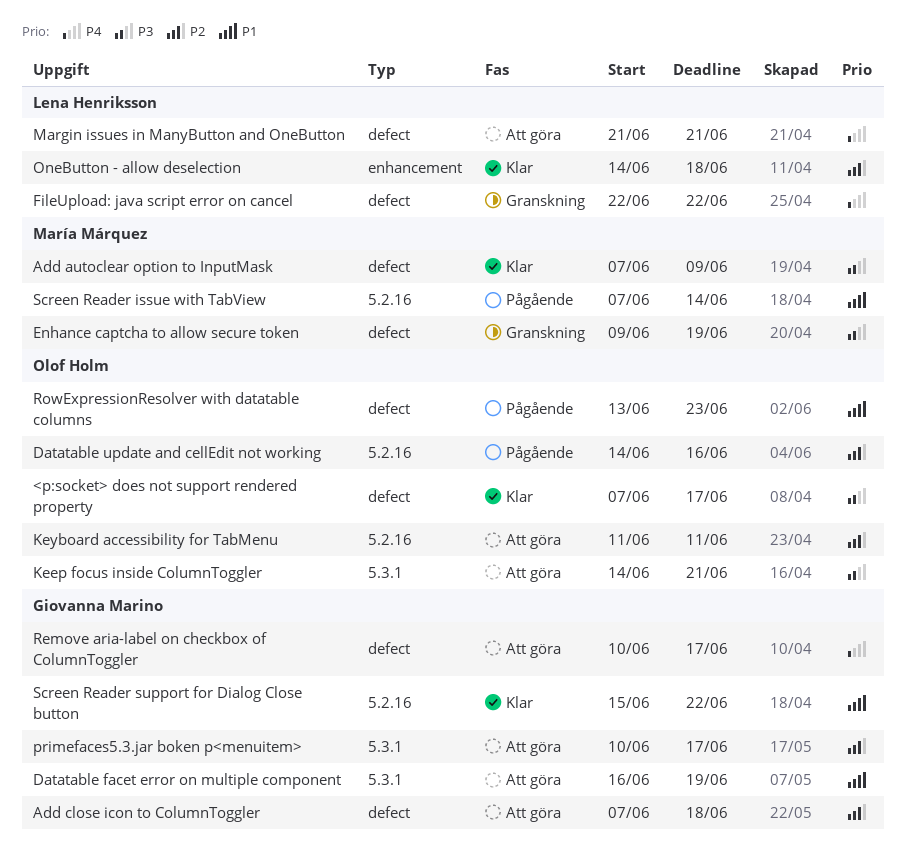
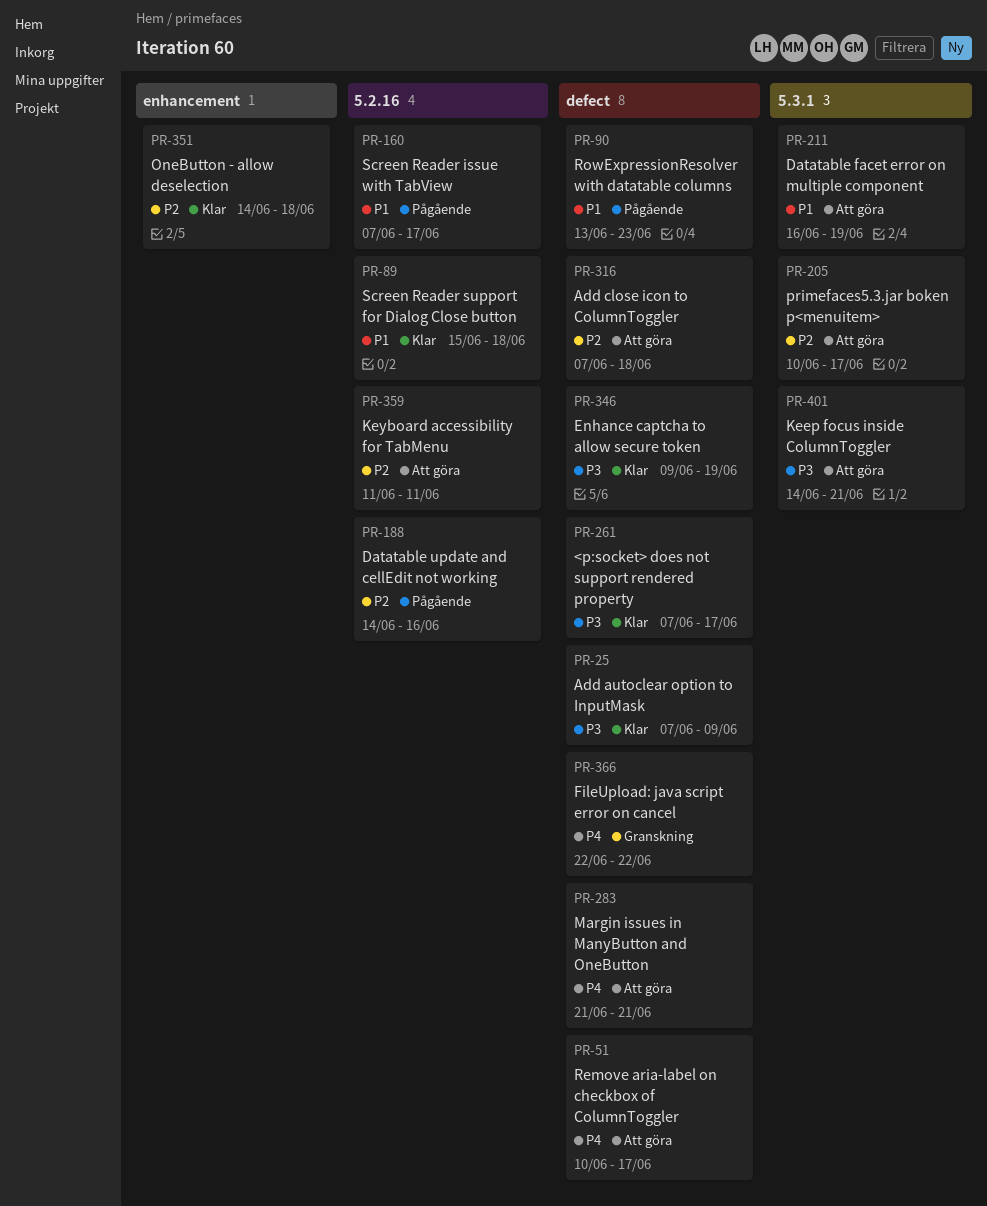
Enhance captcha to allow secure token, status: Granskning -> Klar
Screen Reader issue with TabView, due: Jun 14 -> Jun 17
Screen Reader support for Dialog Close button, due: Jun 22 -> Jun 18

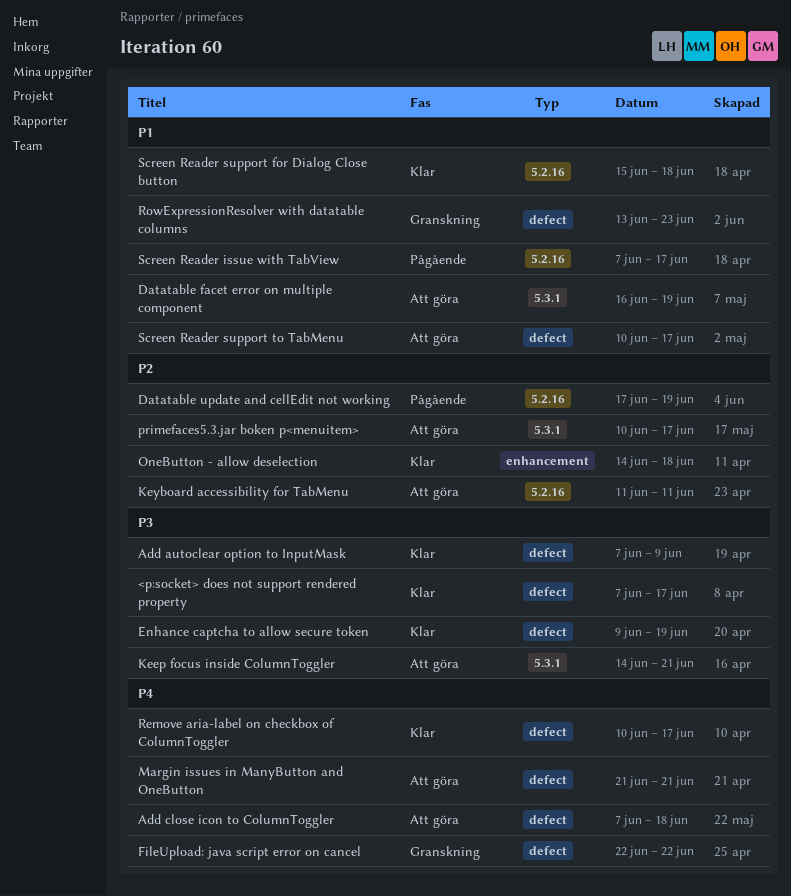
Add close icon to ColumnToggler, priority: P2 -> P4
Datatable update and cellEdit not working, start: Jun 14 -> Jun 17
Datatable update and cellEdit not working, due: Jun 16 -> Jun 19
Remove aria-label on checkbox of ColumnToggler, status: Att göra -> Klar
RowExpressionResolver with datatable columns, status: Pågående -> Granskning
Screen Reader support to TabMenu: none -> present

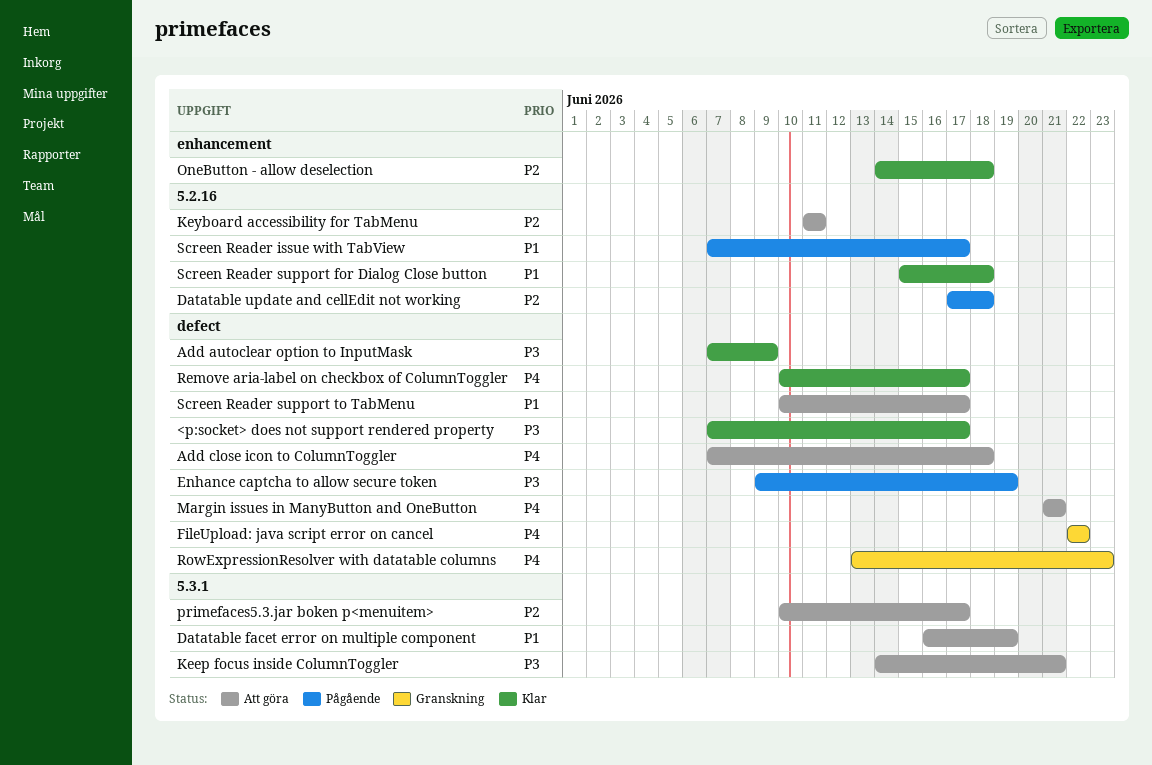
Datatable update and cellEdit not working, due: Jun 19 -> Jun 18
Enhance captcha to allow secure token, status: Klar -> Pågående
RowExpressionResolver with datatable columns, priority: P1 -> P4

